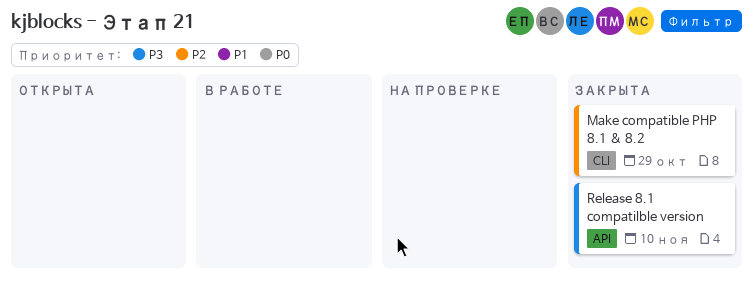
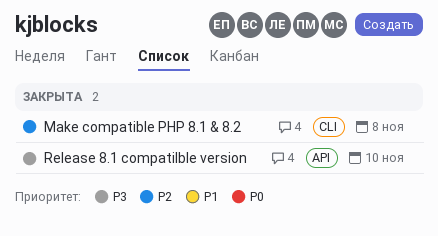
Make compatible PHP 8.1 & 8.2, due: Oct 29 -> Nov 8

